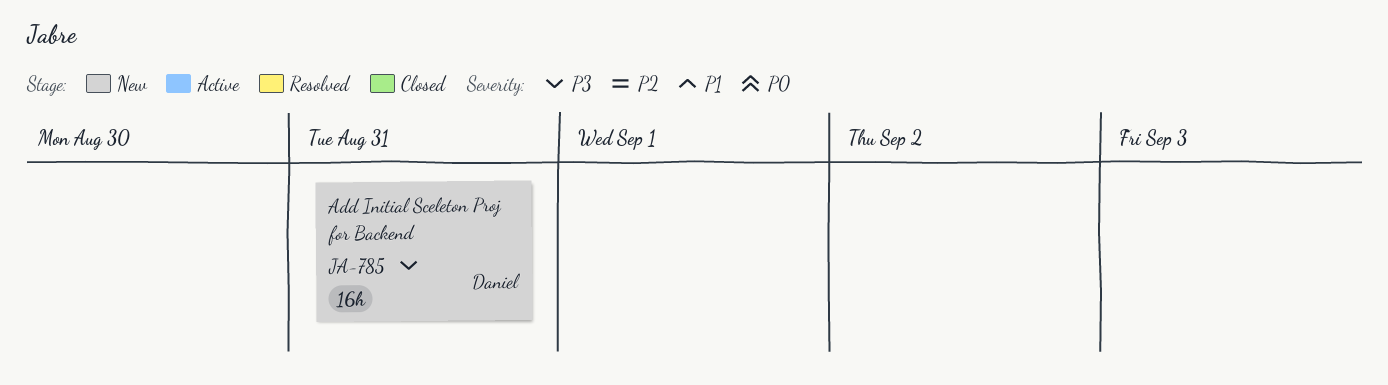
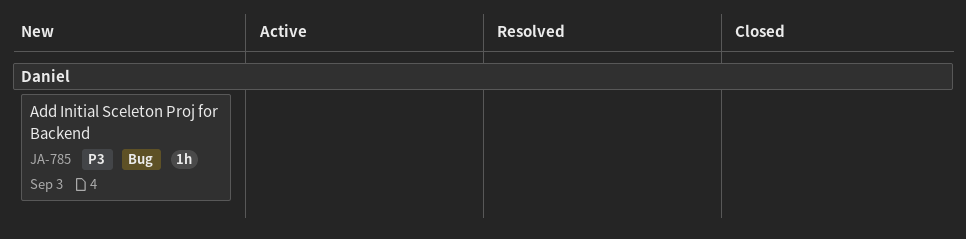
JA-785, estimate: 16h -> 1h
JA-785, due: Aug 31 -> Sep 3

